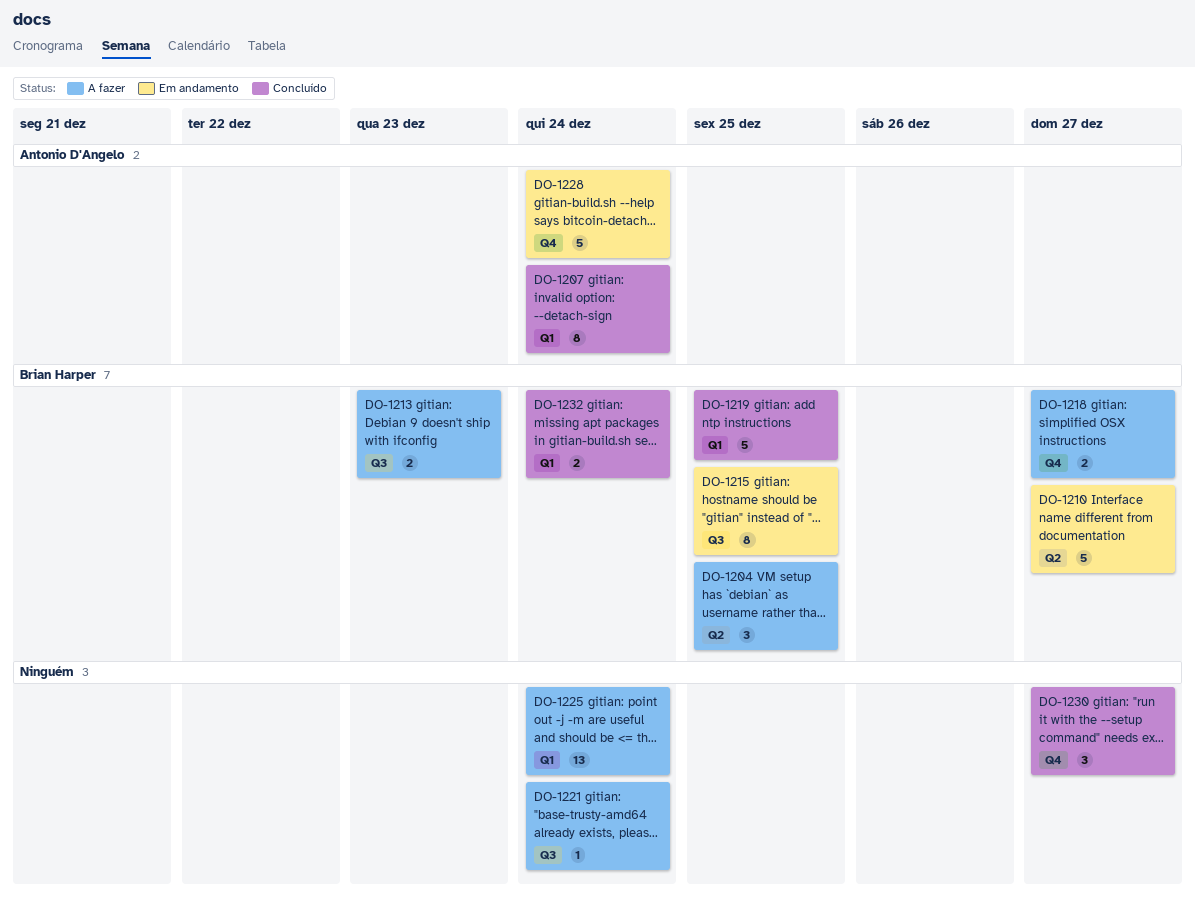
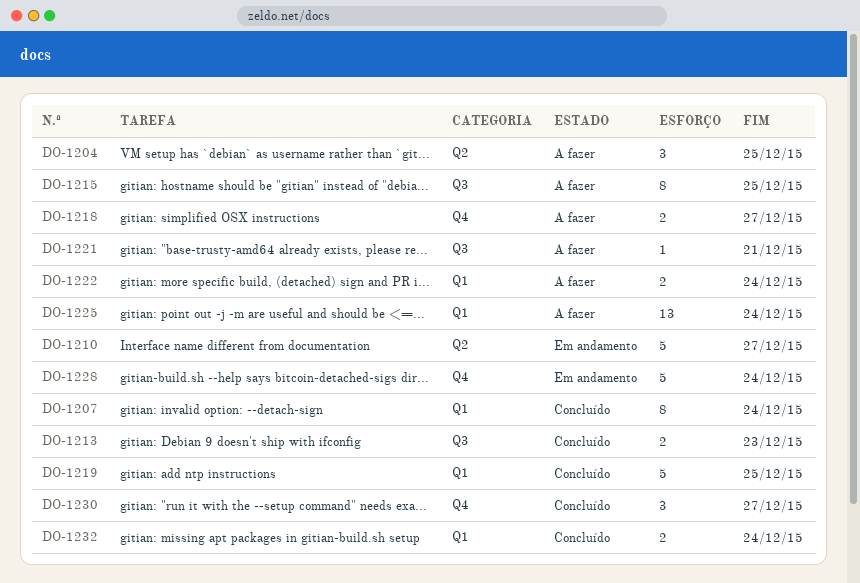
DO-1213, status: A fazer -> Concluído
DO-1215, status: Em andamento -> A fazer
DO-1221, due: Dec 24 -> Dec 21
DO-1222: none -> present

